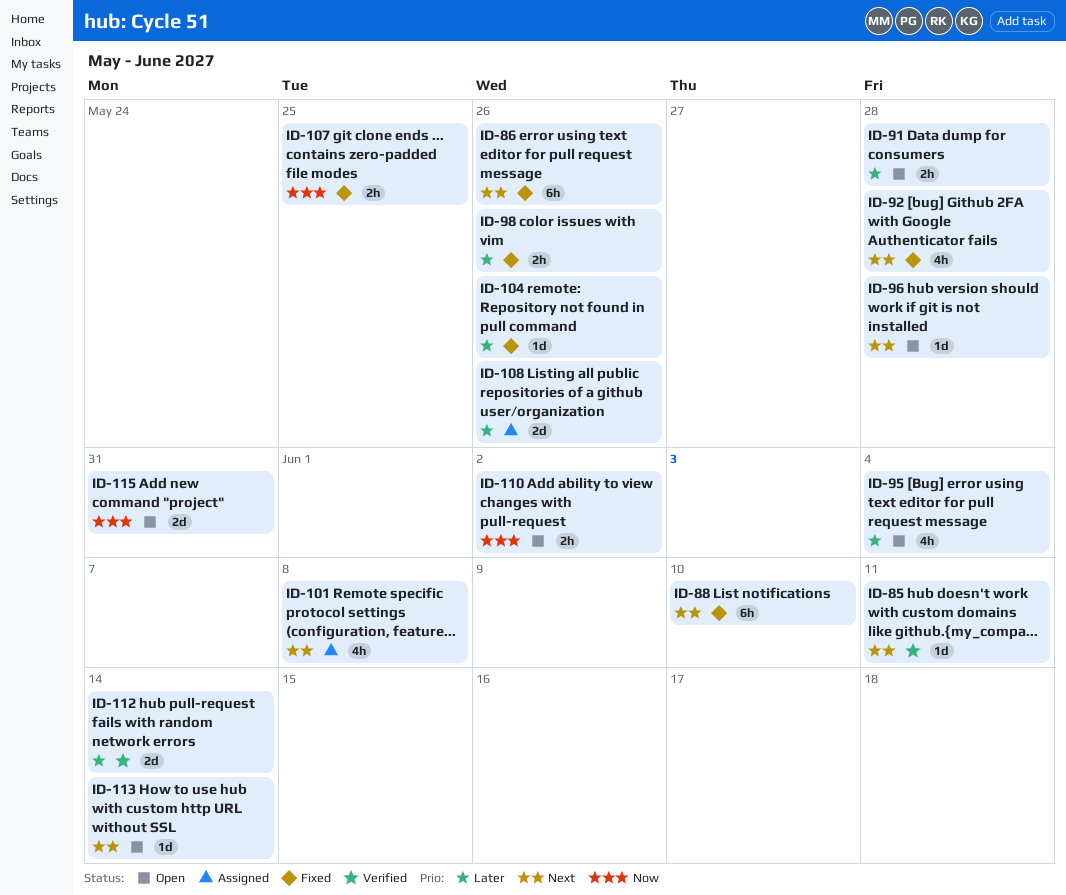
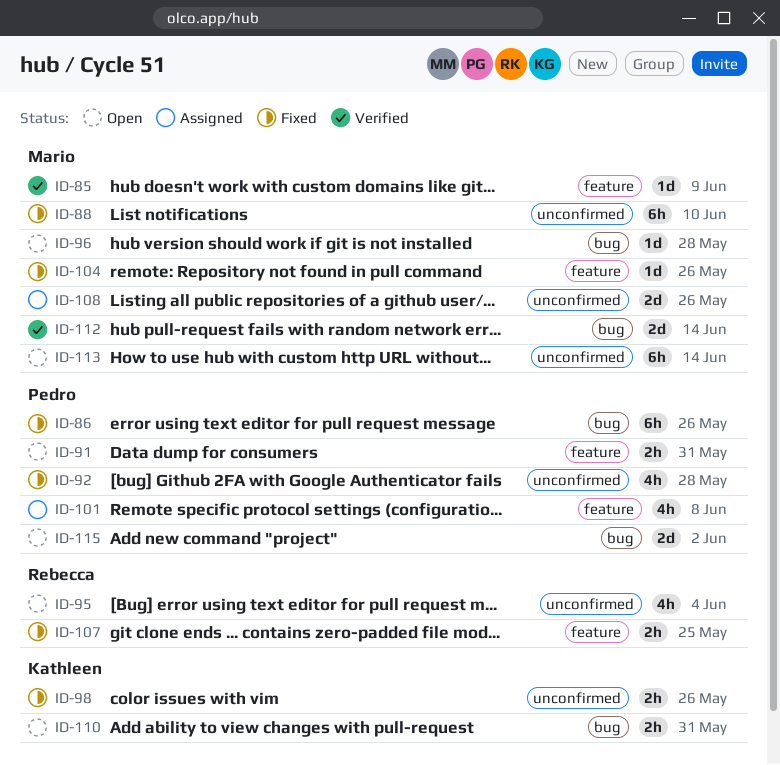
ID-85, due: Jun 11 -> Jun 9
ID-91, due: May 28 -> May 31
ID-110, due: Jun 2 -> May 31
ID-113, estimate: 1d -> 6h
ID-115, due: May 31 -> Jun 2

